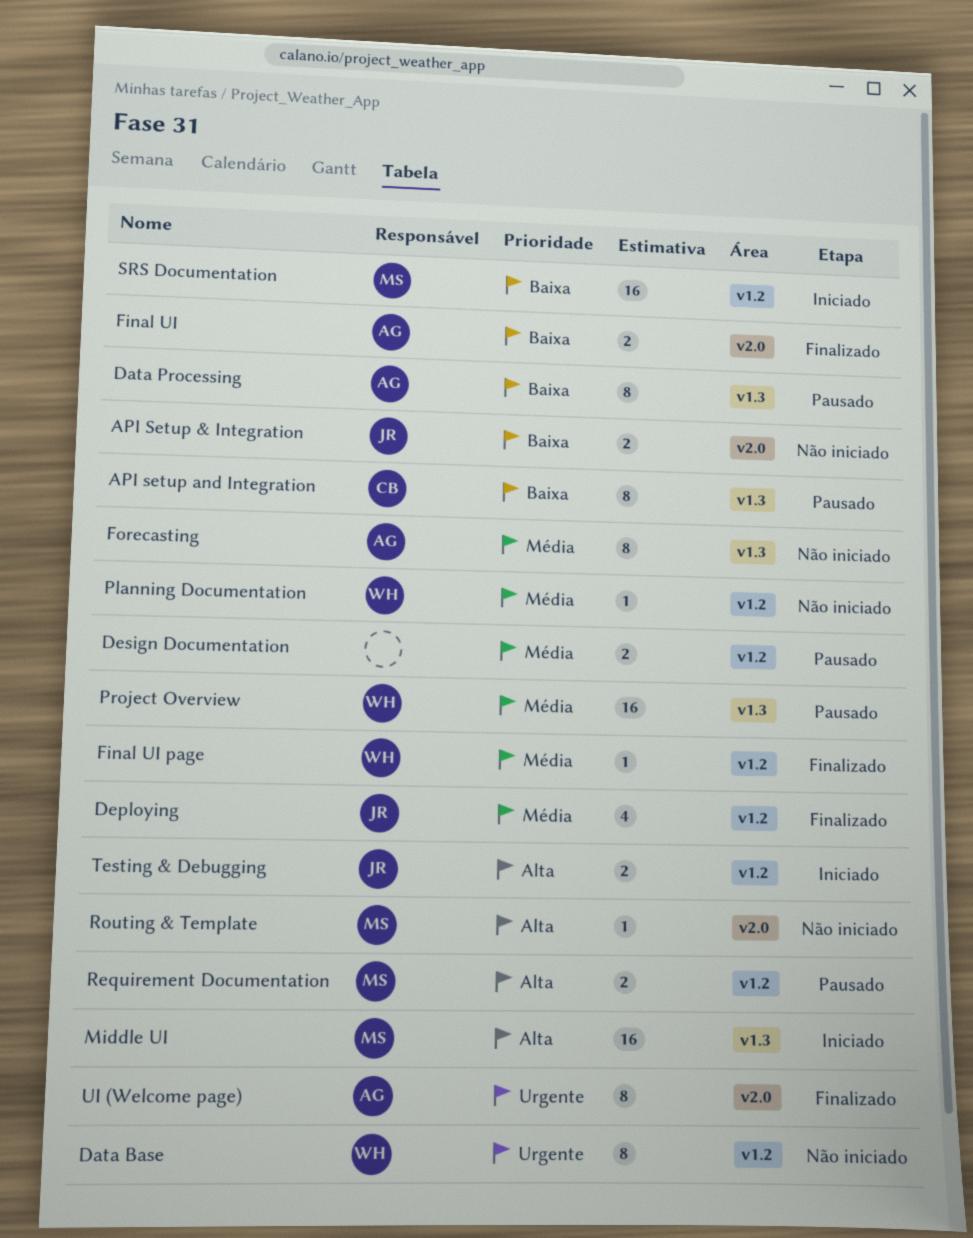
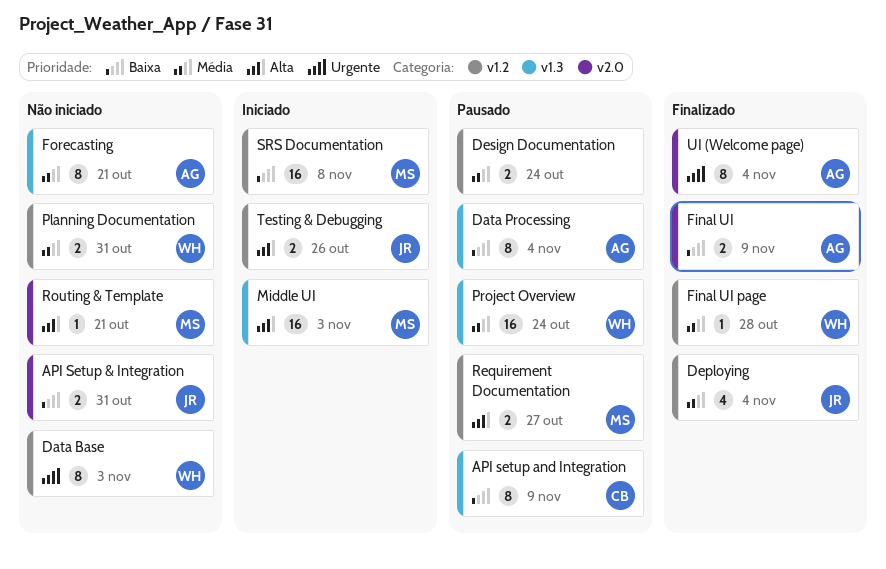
Planning Documentation, estimate: 1 -> 2

